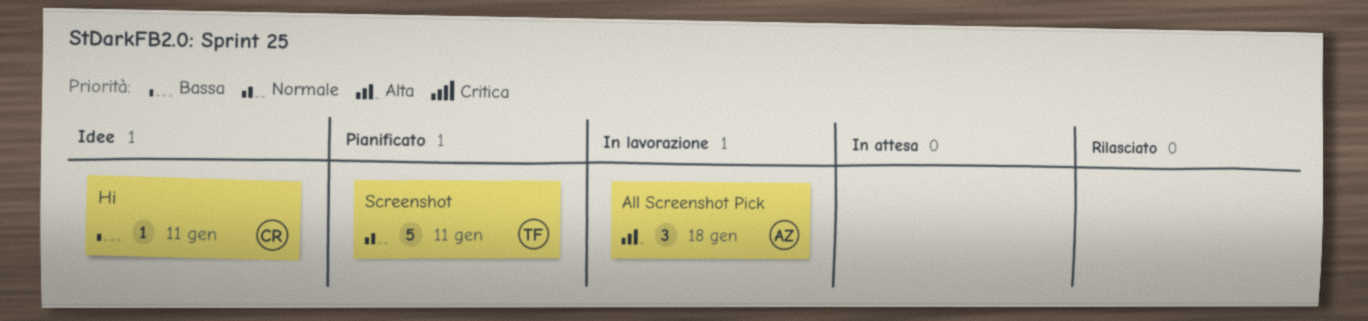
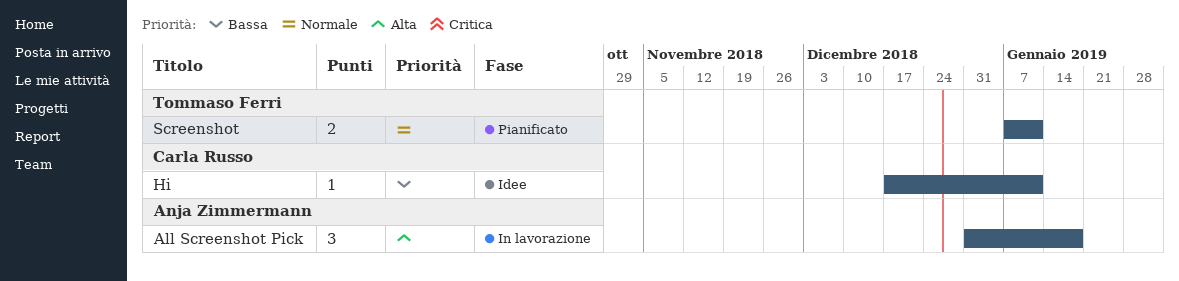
Screenshot, estimate: 5 -> 2

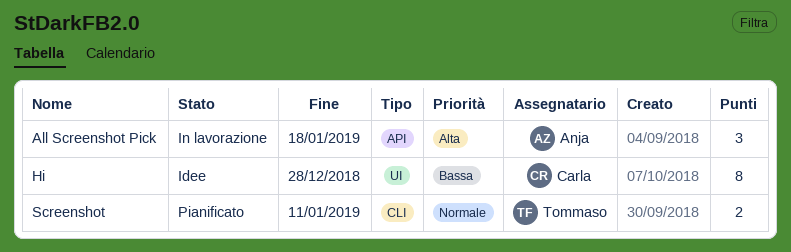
Hi, estimate: 1 -> 8
Hi, due: Jan 11 -> Dec 28

